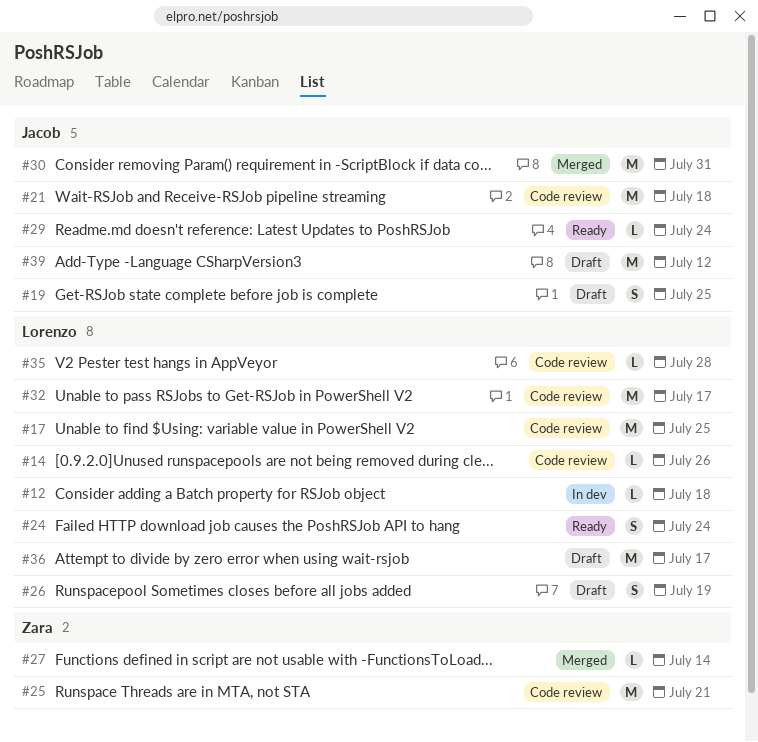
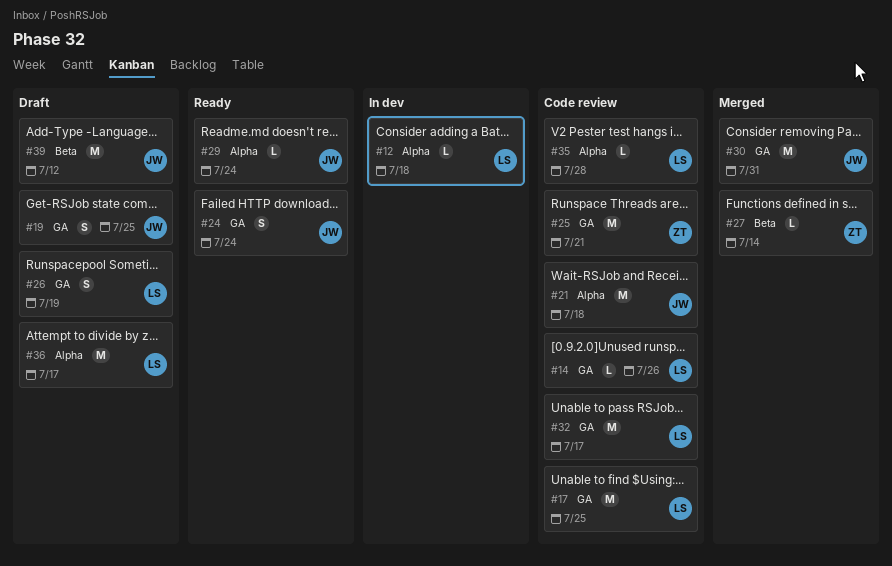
#24, owner: Lorenzo -> Jacob

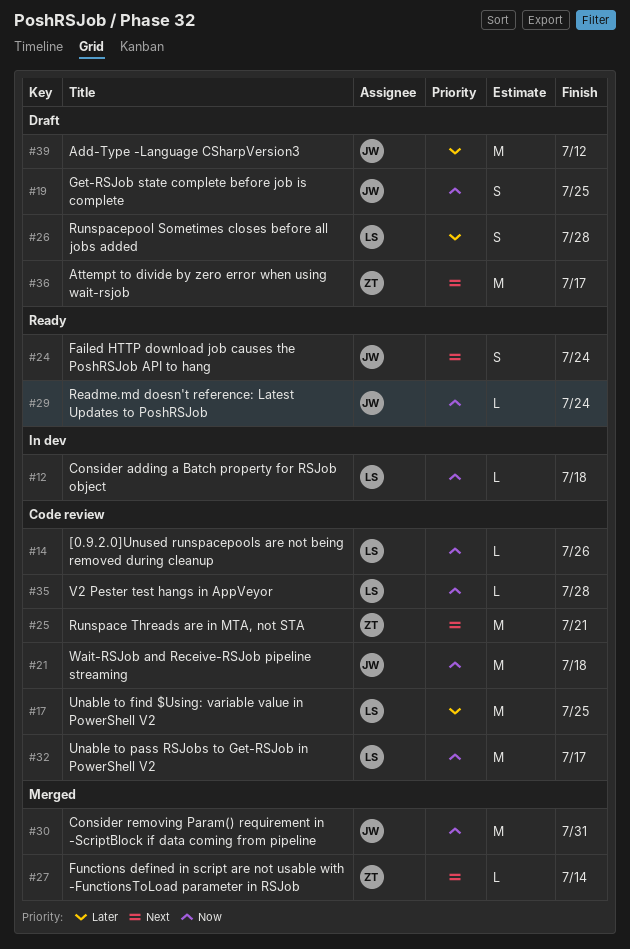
#26, due: Jul 19 -> Jul 28
#36, owner: LS -> ZT

